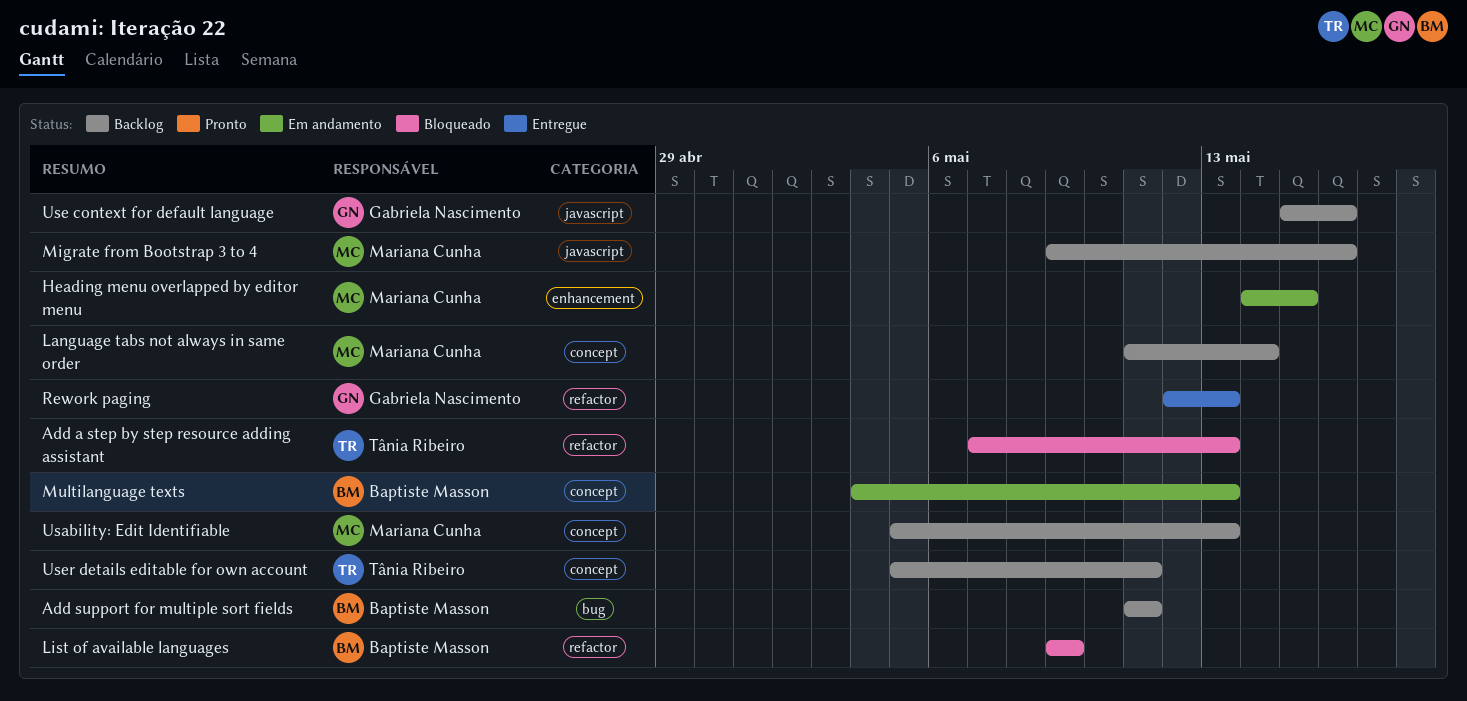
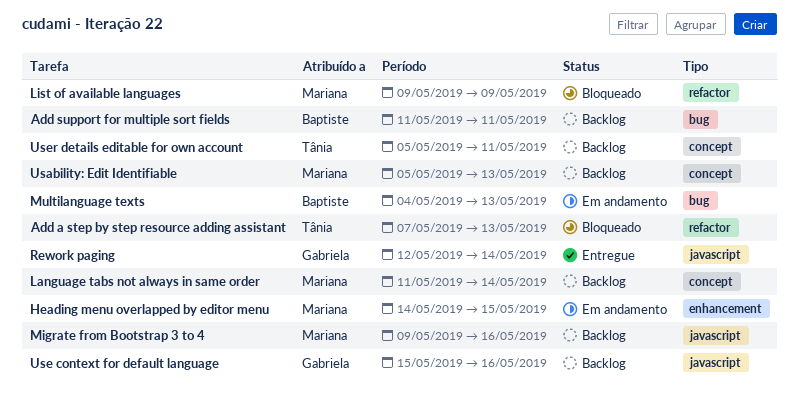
List of available languages, owner: Baptiste Masson -> Mariana Cunha
Multilanguage texts, label: concept -> bug
Rework paging, label: refactor -> javascript
Rework paging, due: May 13 -> May 14

